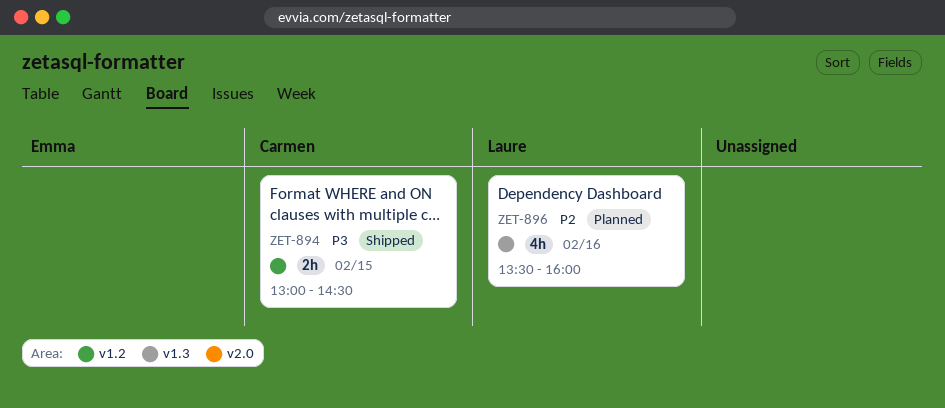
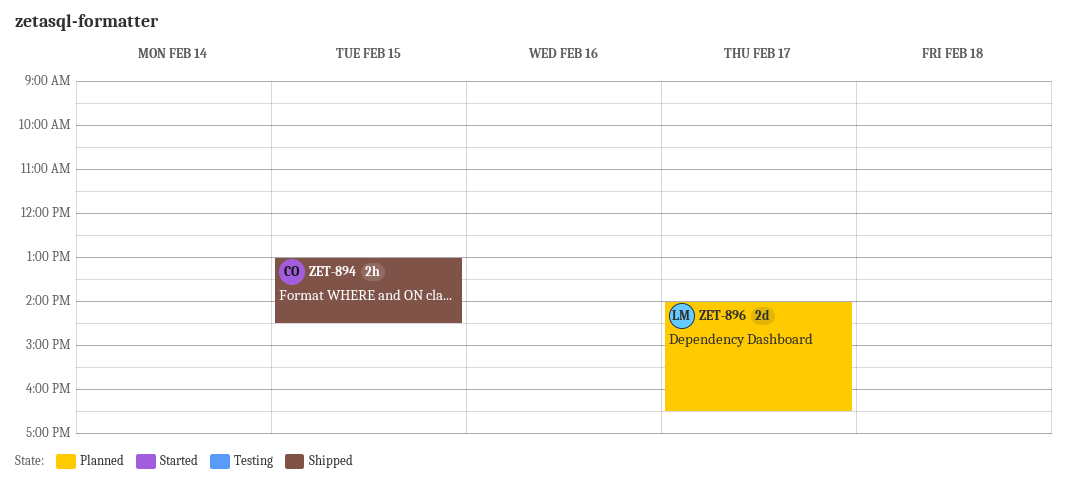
ZET-896, estimate: 4h -> 2d
ZET-896, day: Feb 16 -> Feb 17
ZET-896, begins: 13:30 -> 14:00
ZET-896, ends: 16:00 -> 16:30

